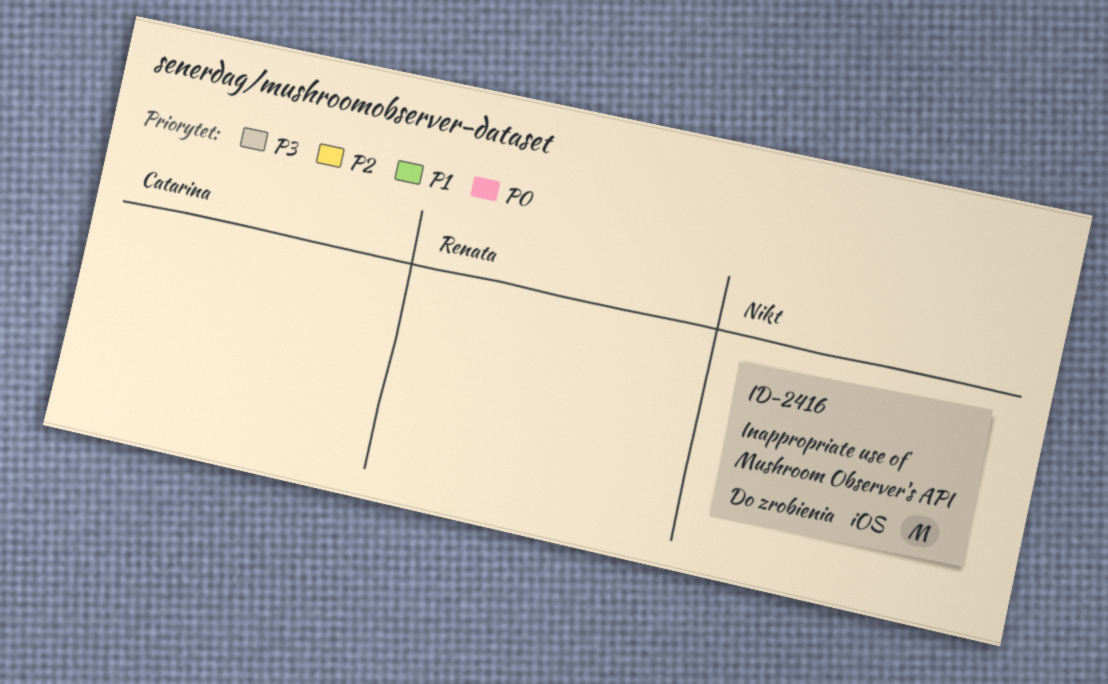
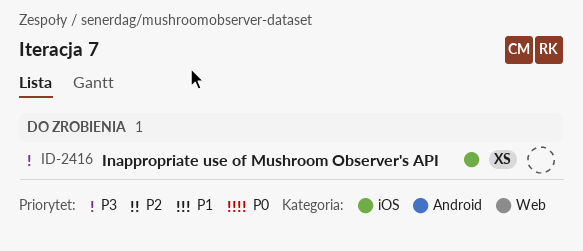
ID-2416, estimate: M -> XS

